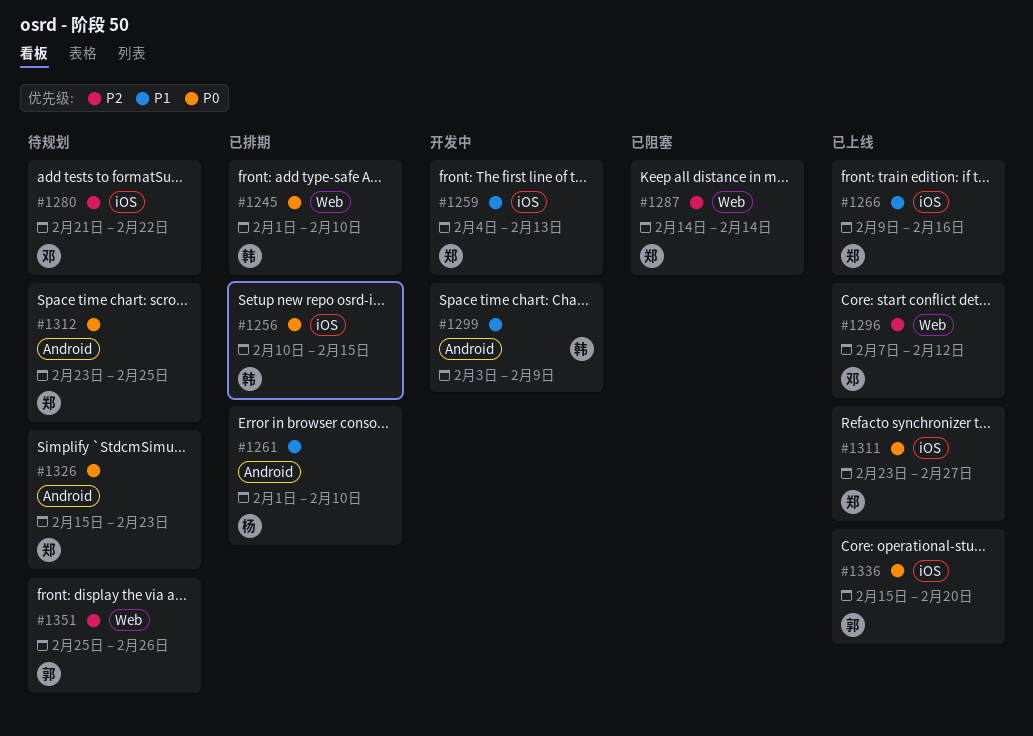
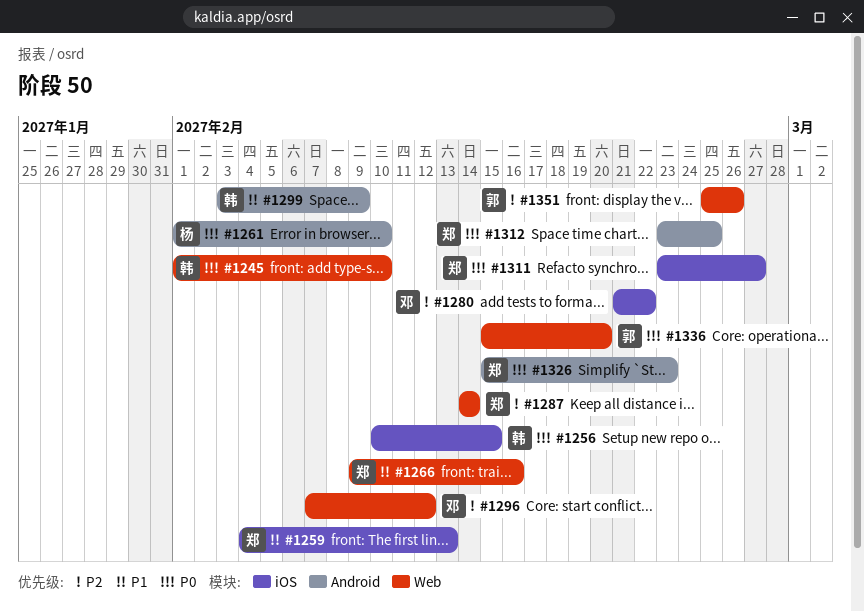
#1261, priority: P1 -> P0
#1266, label: iOS -> Web
#1336, label: iOS -> Web

